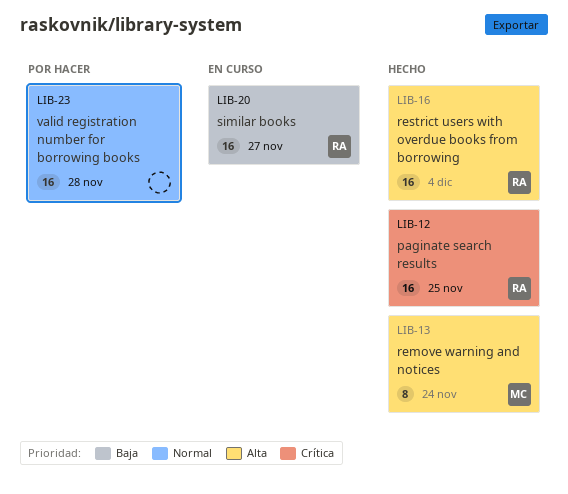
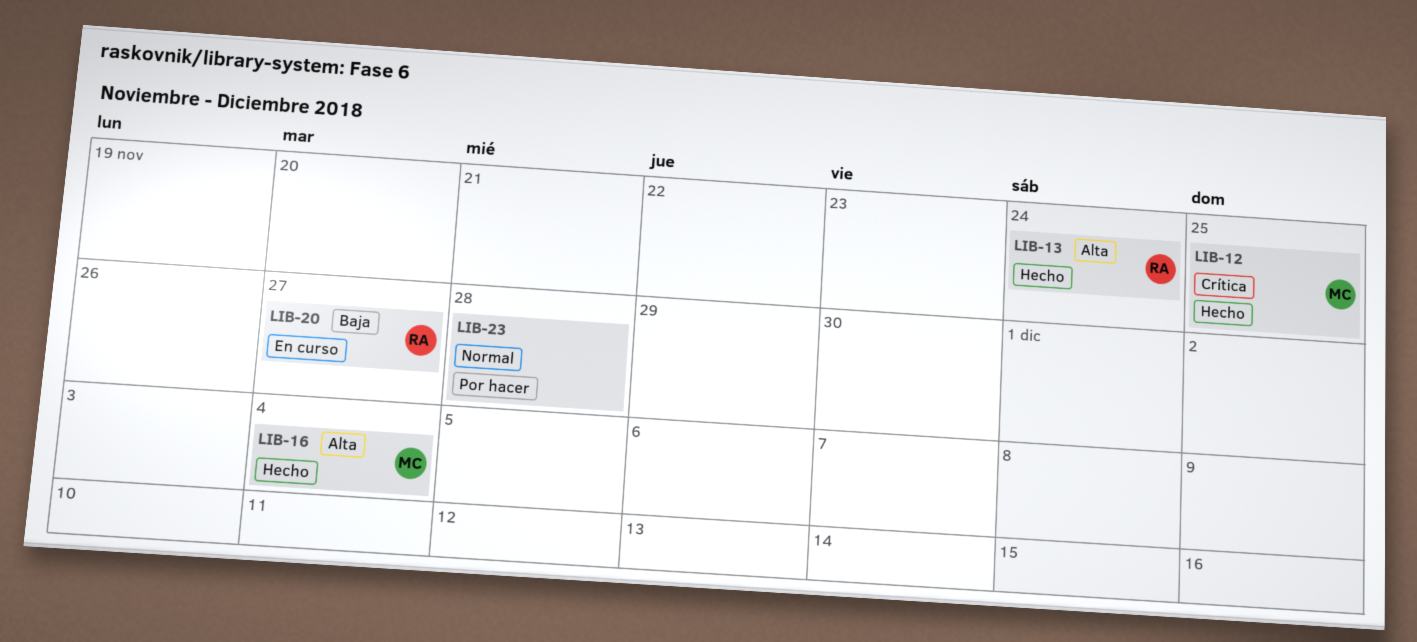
LIB-12, owner: RA -> MC
LIB-13, owner: MC -> RA
LIB-16, owner: RA -> MC

